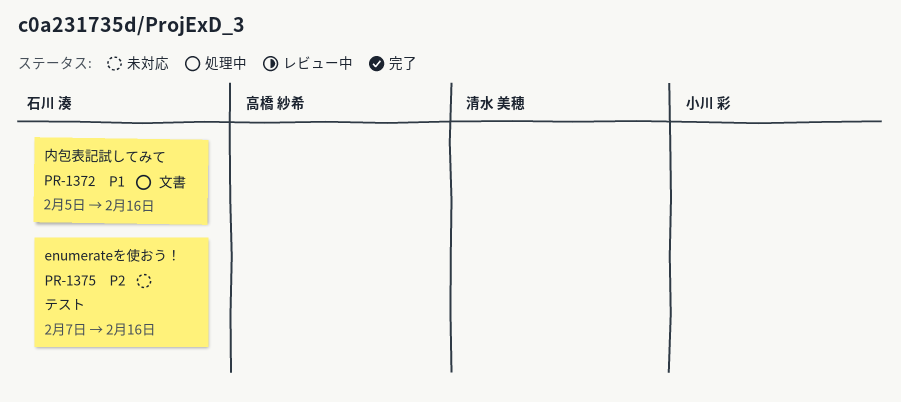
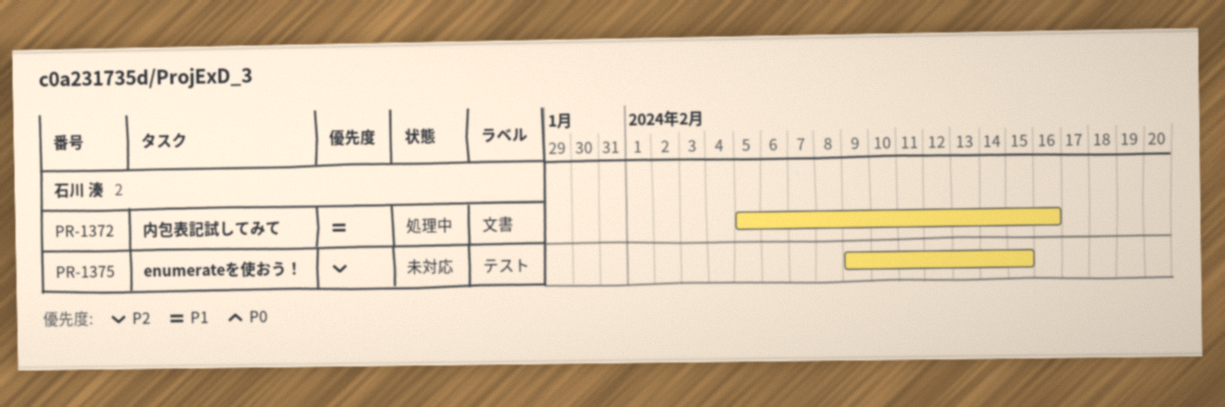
PR-1375, start: Feb 7 -> Feb 9
PR-1375, due: Feb 16 -> Feb 15

